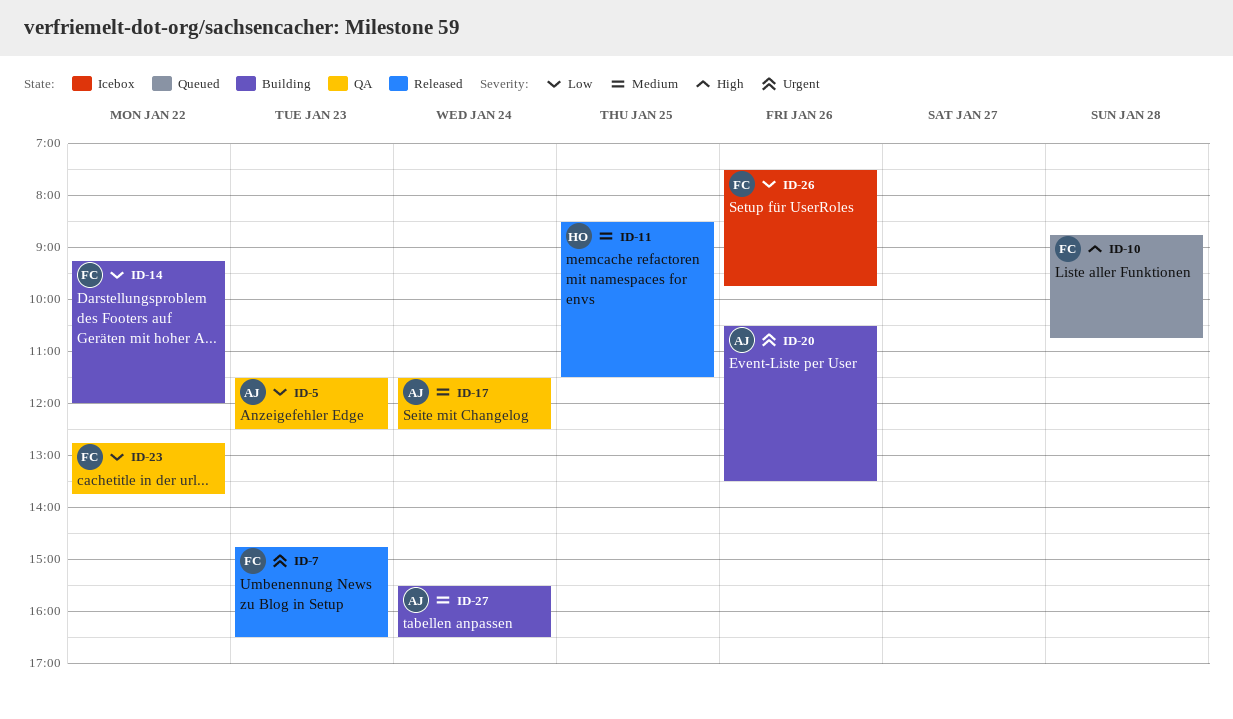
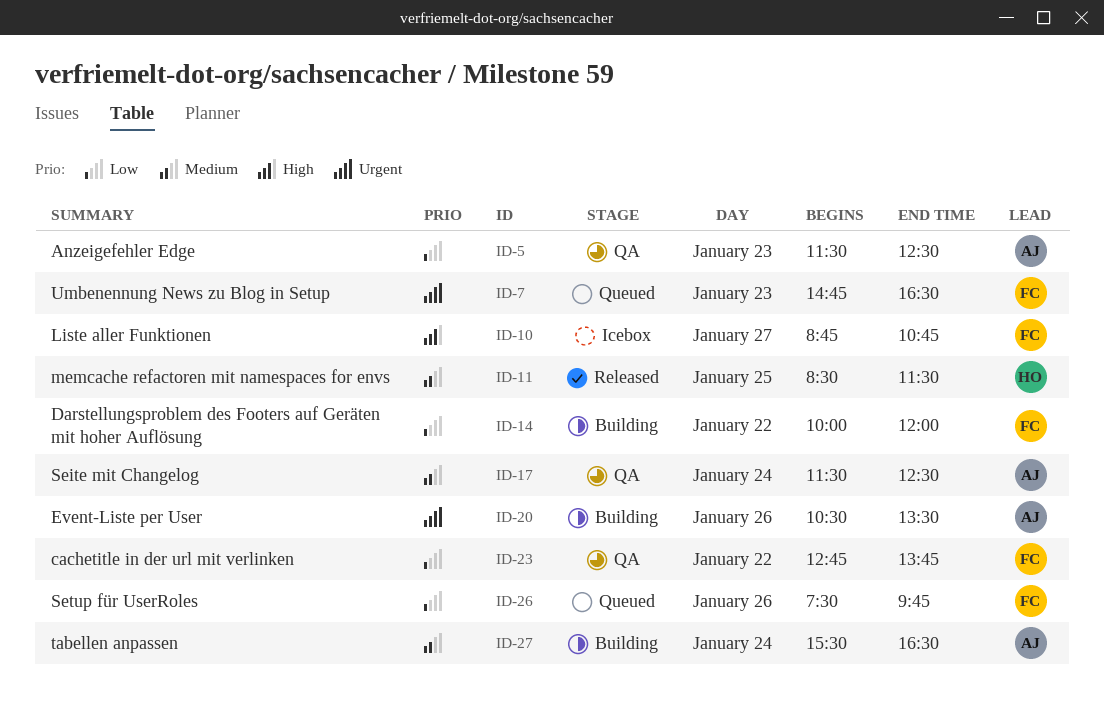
ID-7, status: Released -> Queued
ID-10, status: Queued -> Icebox
ID-10, day: Jan 28 -> Jan 27
ID-14, begins: 09:15 -> 10:00
ID-26, status: Icebox -> Queued

